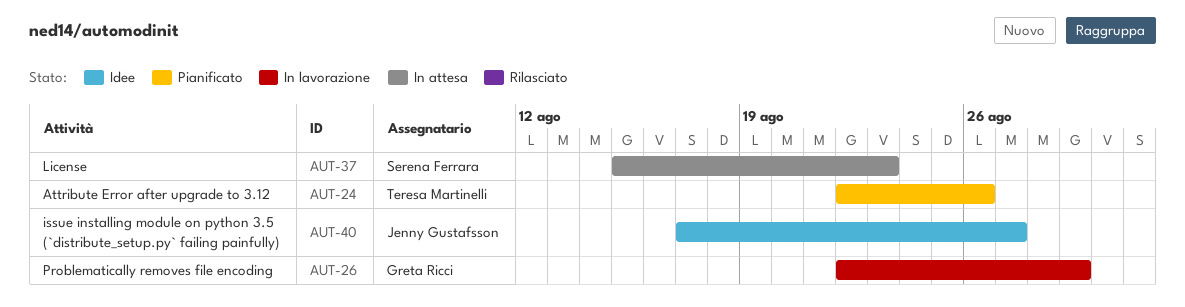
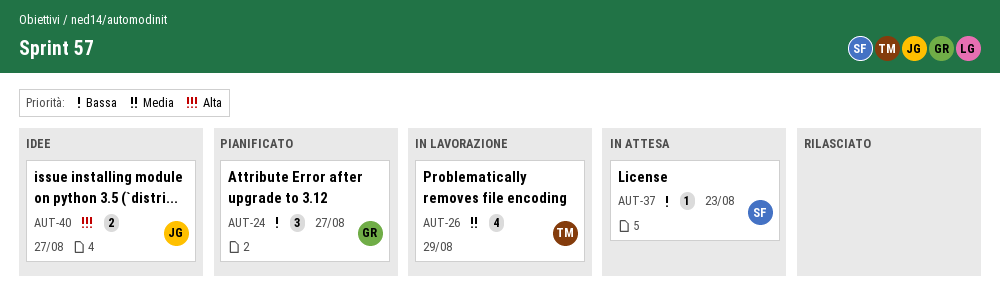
AUT-24, owner: Teresa Martinelli -> Greta Ricci
AUT-24, due: Aug 26 -> Aug 27
AUT-26, owner: Greta Ricci -> Teresa Martinelli

